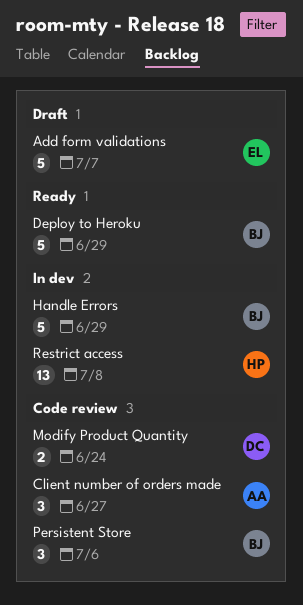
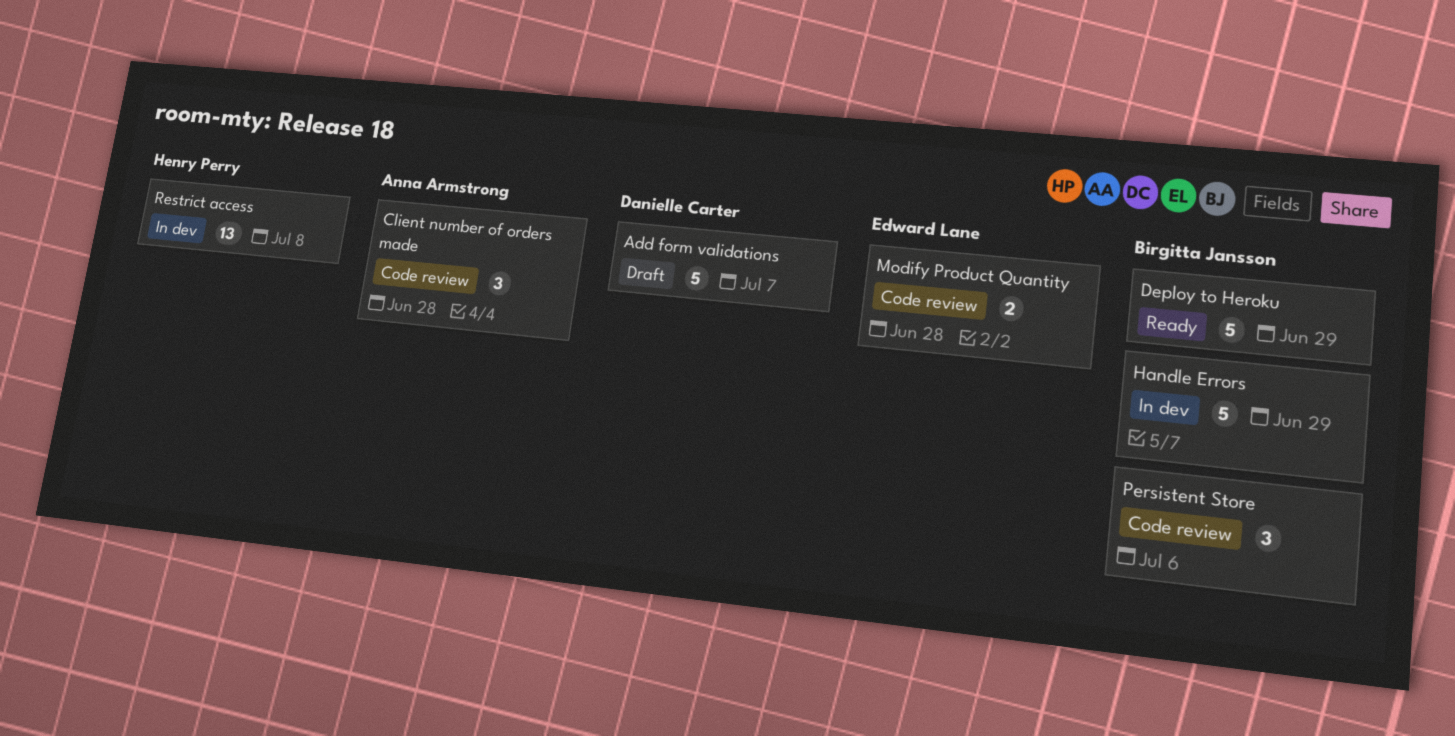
Add form validations, owner: Edward Lane -> Danielle Carter
Client number of orders made, due: Jun 27 -> Jun 28
Modify Product Quantity, owner: Danielle Carter -> Edward Lane
Modify Product Quantity, due: Jun 24 -> Jun 28

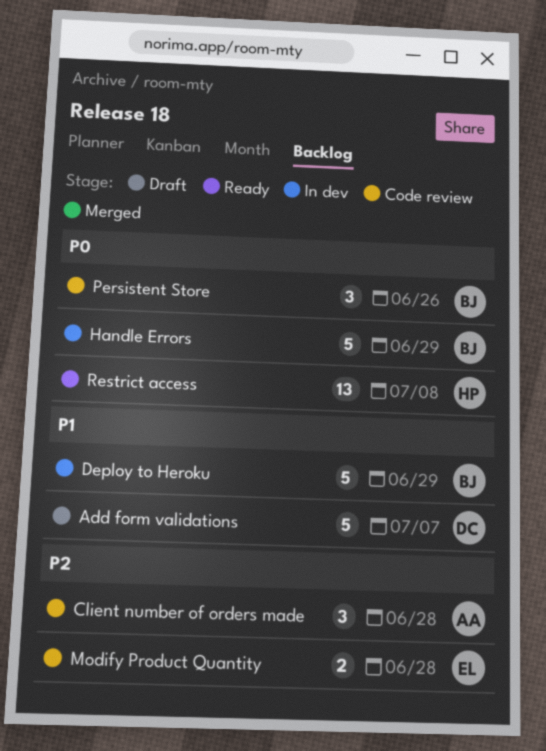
Deploy to Heroku, status: Ready -> In dev
Persistent Store, due: Jul 6 -> Jun 26
Restrict access, status: In dev -> Ready

